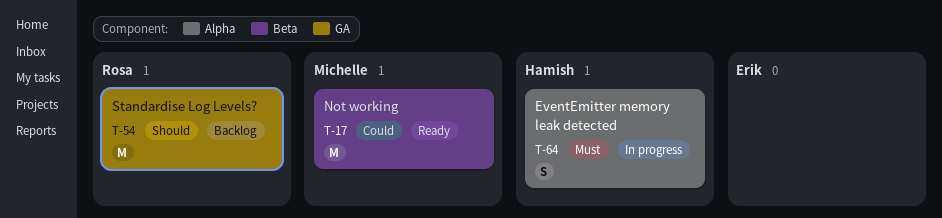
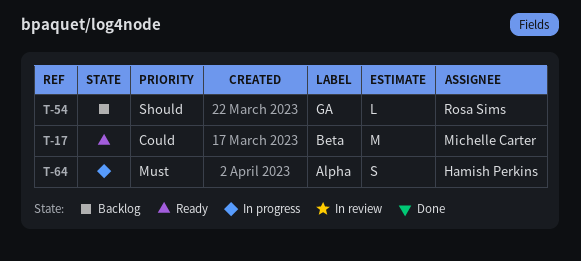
T-54, estimate: M -> L

